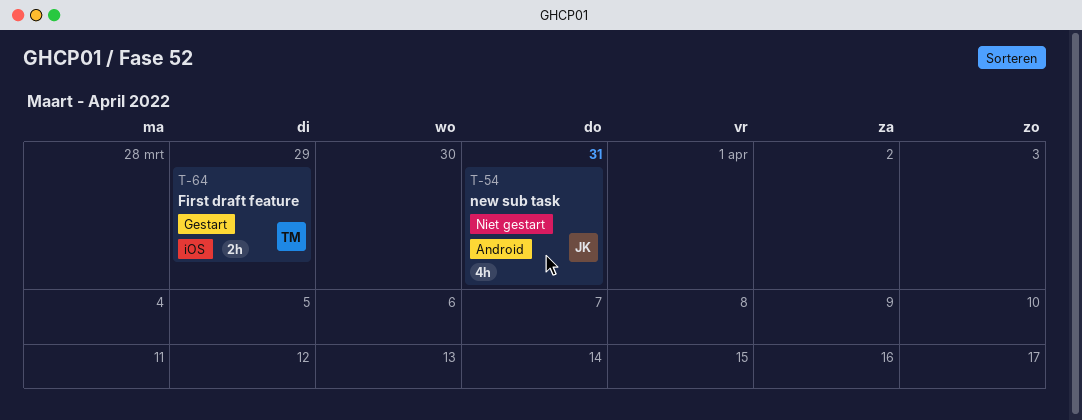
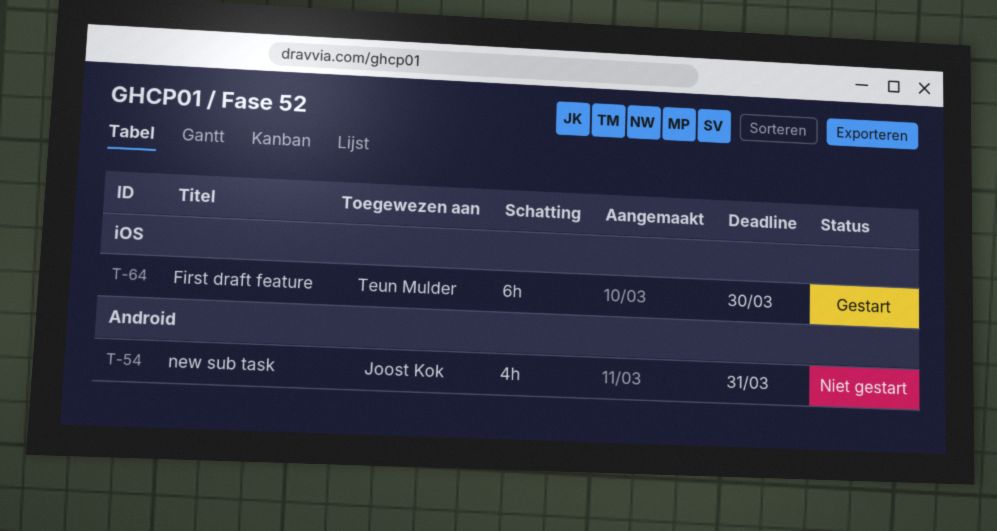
T-64, estimate: 2h -> 6h
T-64, due: Mar 29 -> Mar 30

